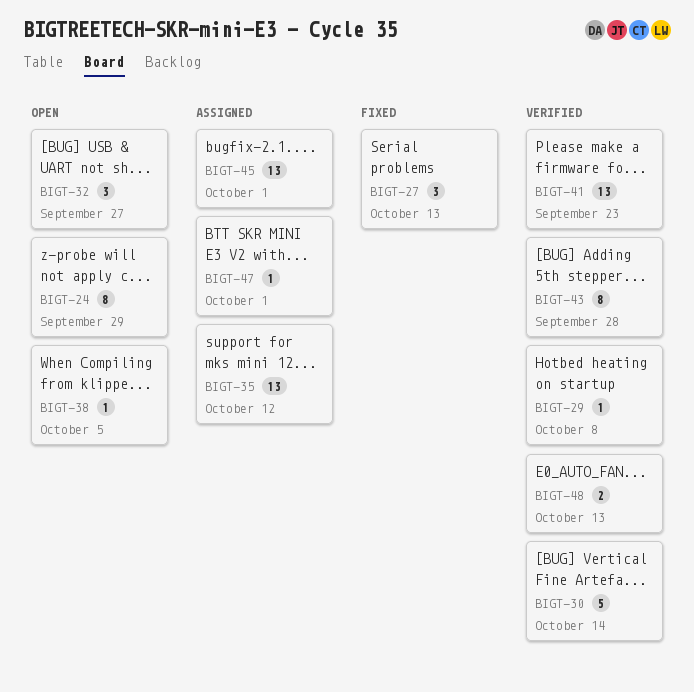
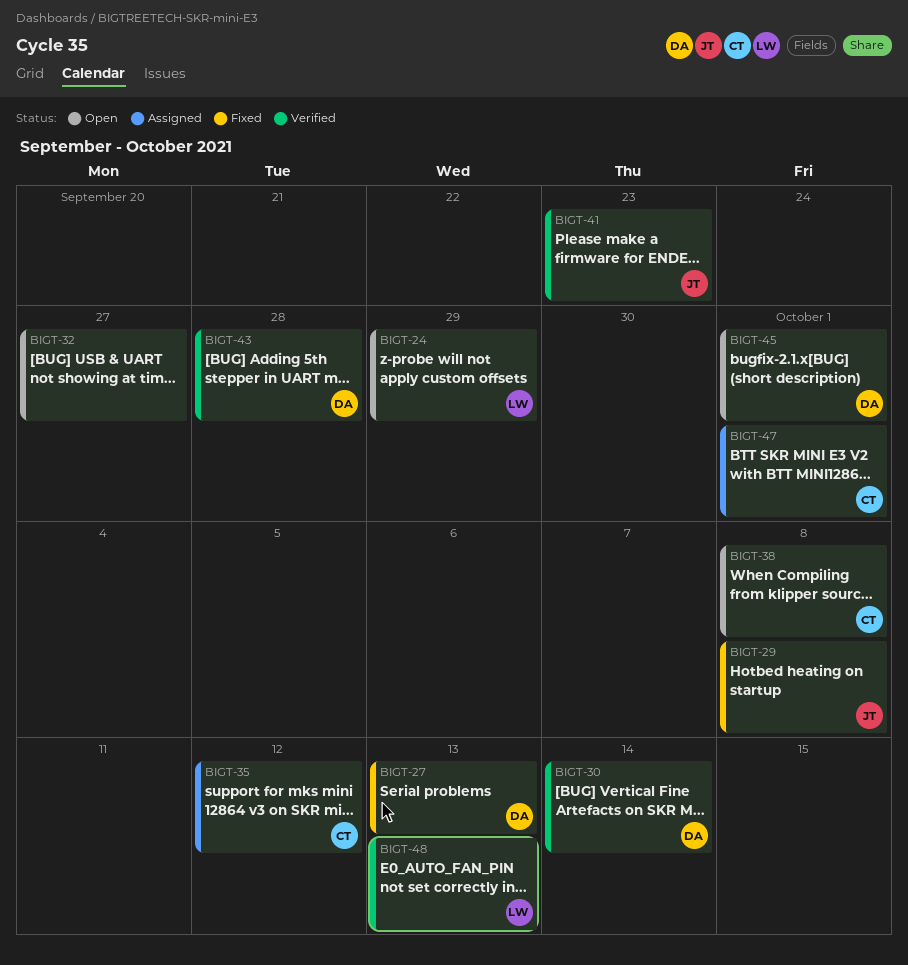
BIGT-29, status: Verified -> Fixed
BIGT-38, due: Oct 5 -> Oct 8
BIGT-45, status: Assigned -> Open

